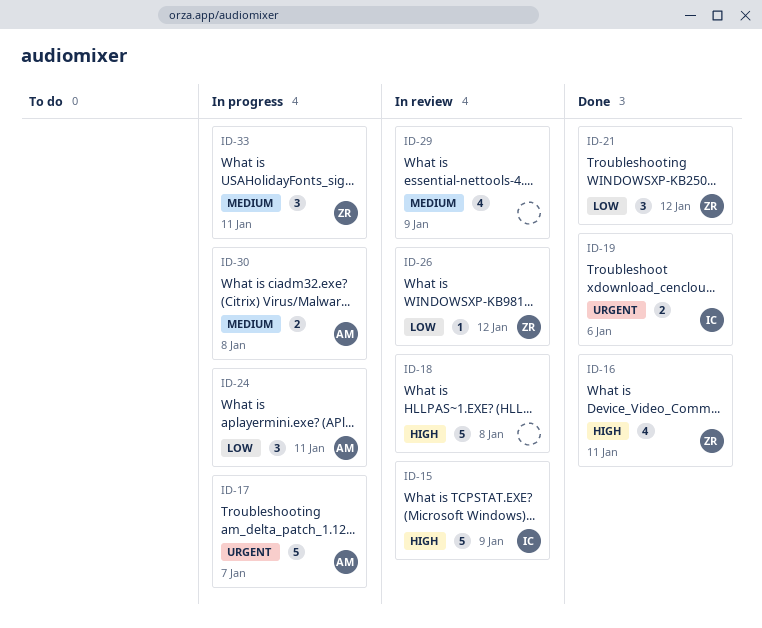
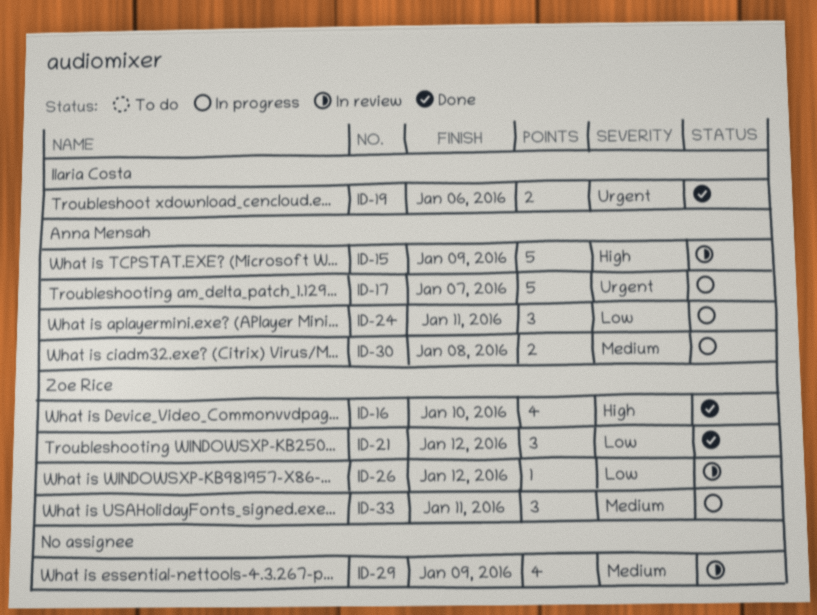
ID-15, owner: Ilaria Costa -> Anna Mensah
ID-16, due: Jan 11 -> Jan 10
ID-18: present -> none

